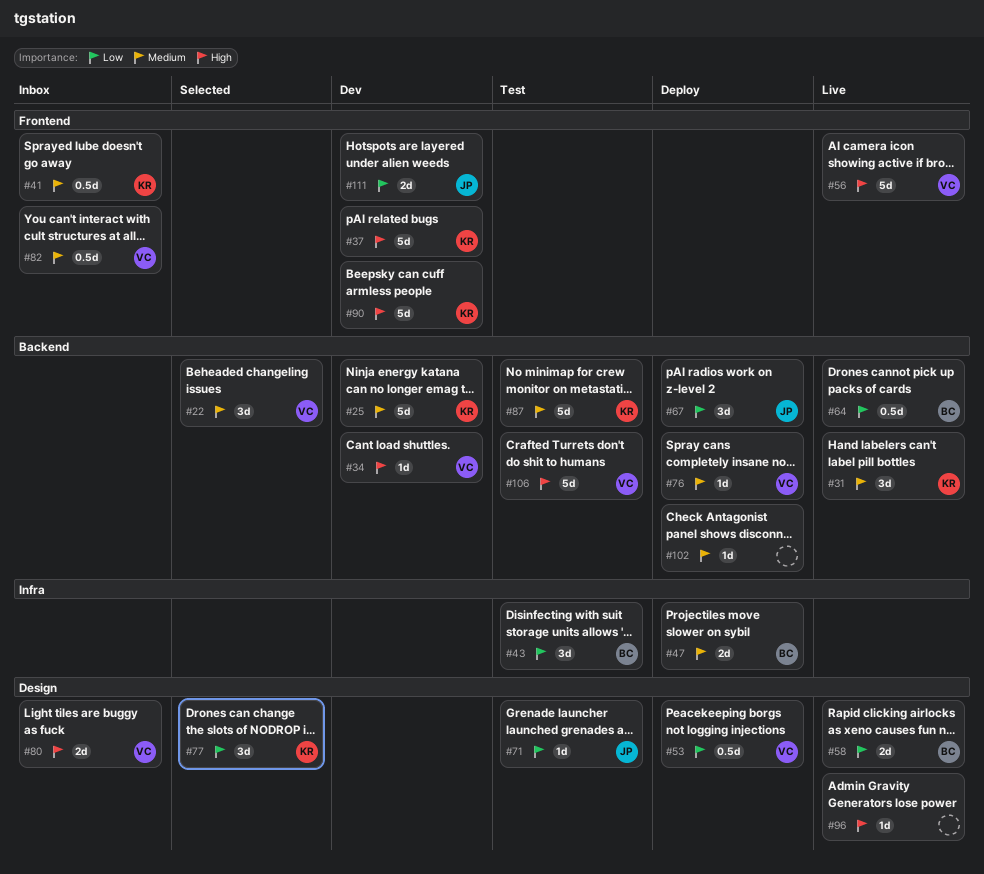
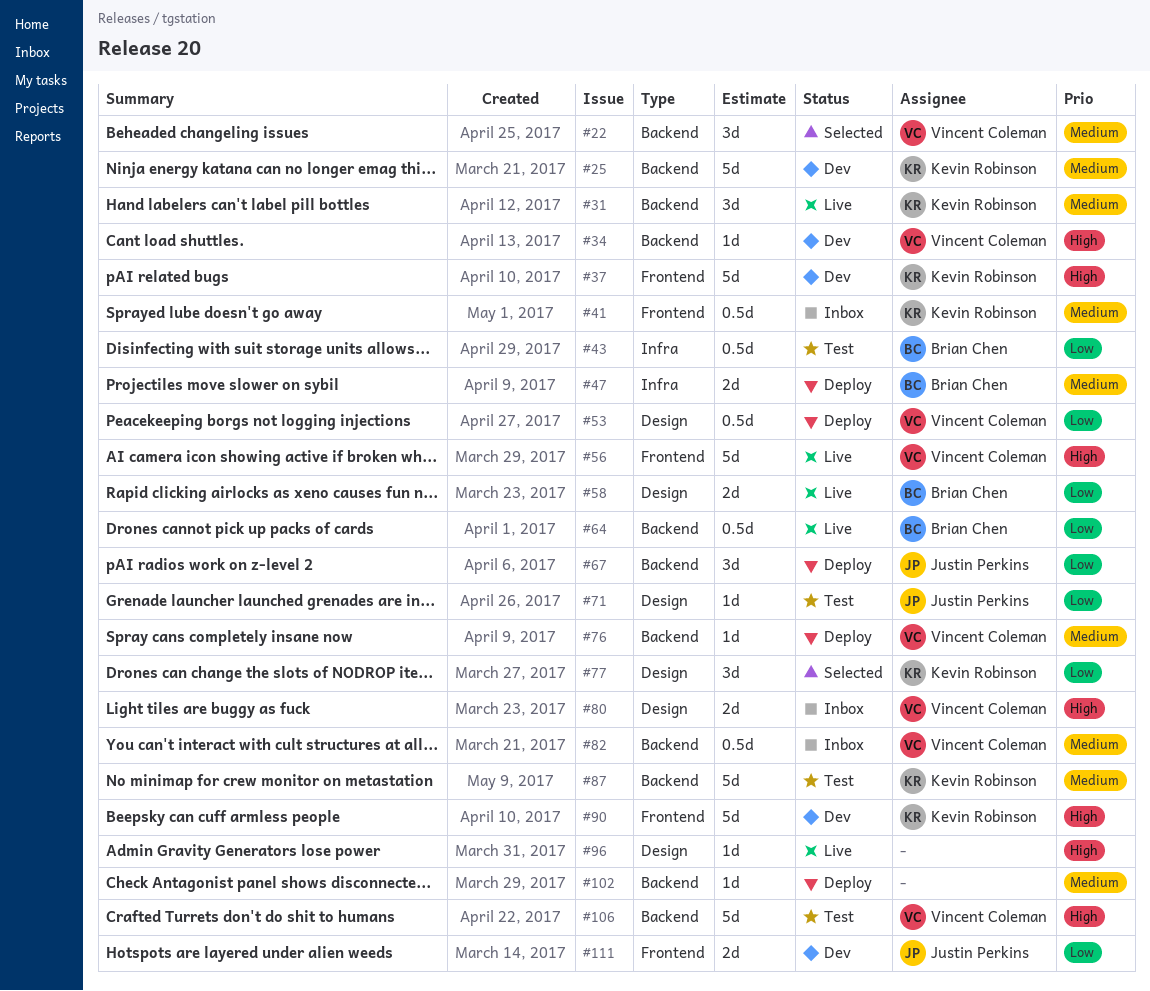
#43, estimate: 3d -> 0.5d
#82, label: Frontend -> Backend

